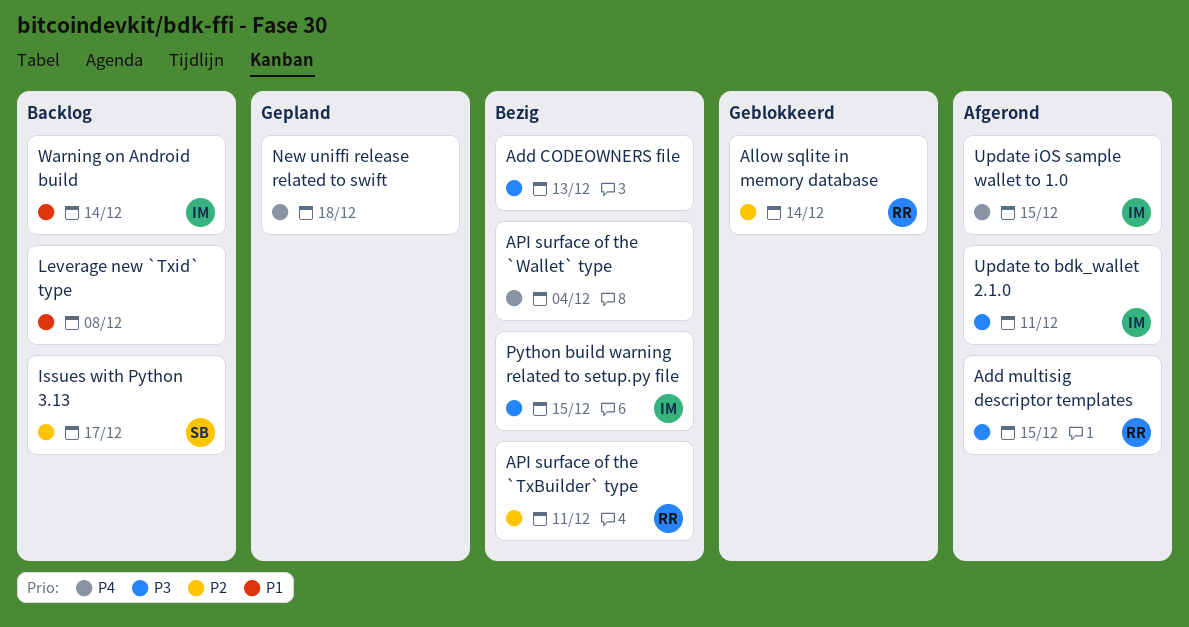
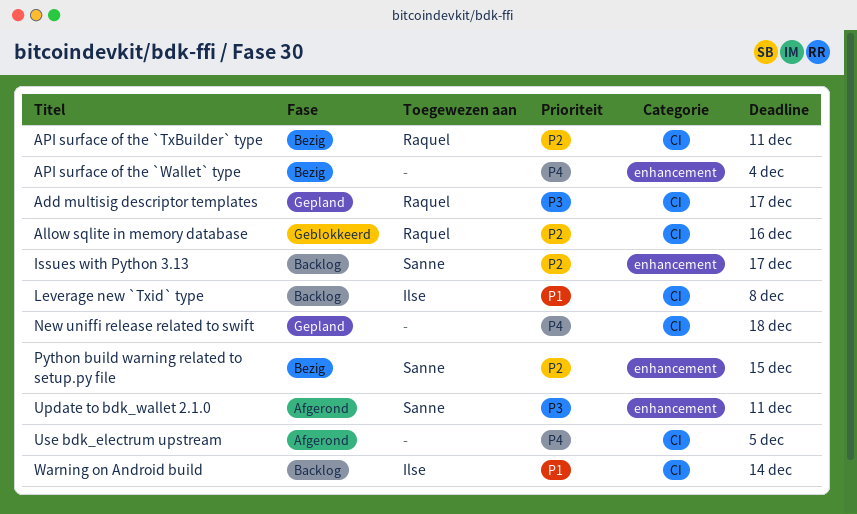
Add CODEOWNERS file: present -> none
Add multisig descriptor templates, status: Afgerond -> Gepland
Add multisig descriptor templates, due: Dec 15 -> Dec 17
Allow sqlite in memory database, due: Dec 14 -> Dec 16
Leverage new `Txid` type, owner: none -> Ilse
Python build warning related to setup.py file, owner: Ilse -> Sanne
Python build warning related to setup.py file, priority: P3 -> P2
Update iOS sample wallet to 1.0: present -> none
Update to bdk_wallet 2.1.0, owner: Ilse -> Sanne
Use bdk_electrum upstream: none -> present

